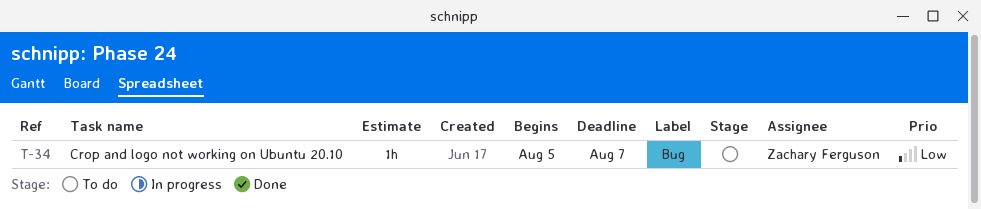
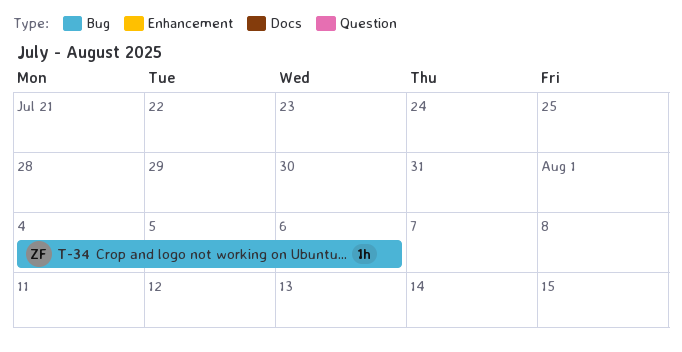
T-34, start: Aug 5 -> Aug 4
T-34, due: Aug 7 -> Aug 6

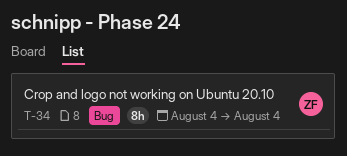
T-34, estimate: 1h -> 8h
T-34, due: Aug 6 -> Aug 4

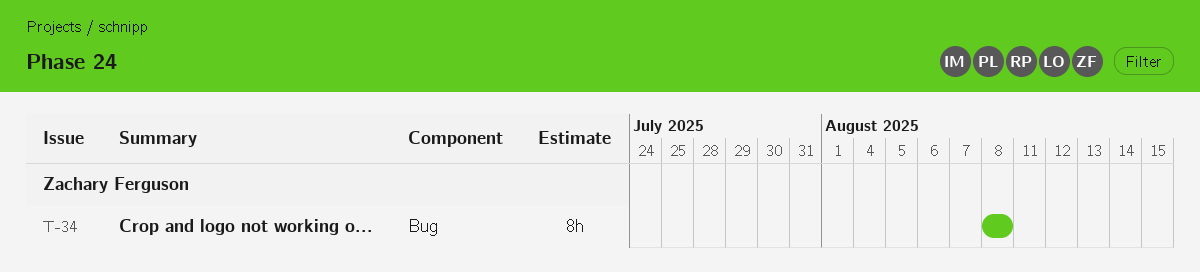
T-34, start: Aug 4 -> Aug 8
T-34, due: Aug 4 -> Aug 8

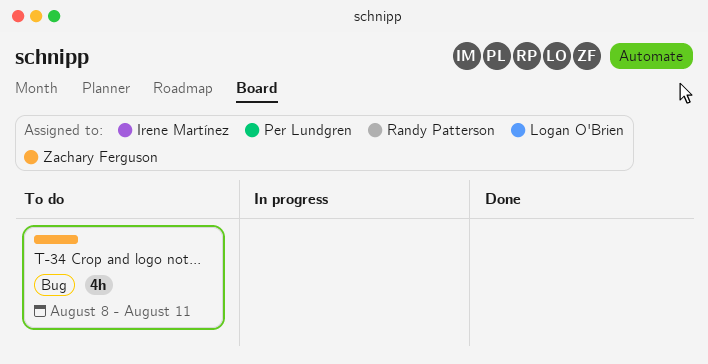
T-34, estimate: 8h -> 4h
T-34, due: Aug 8 -> Aug 11

